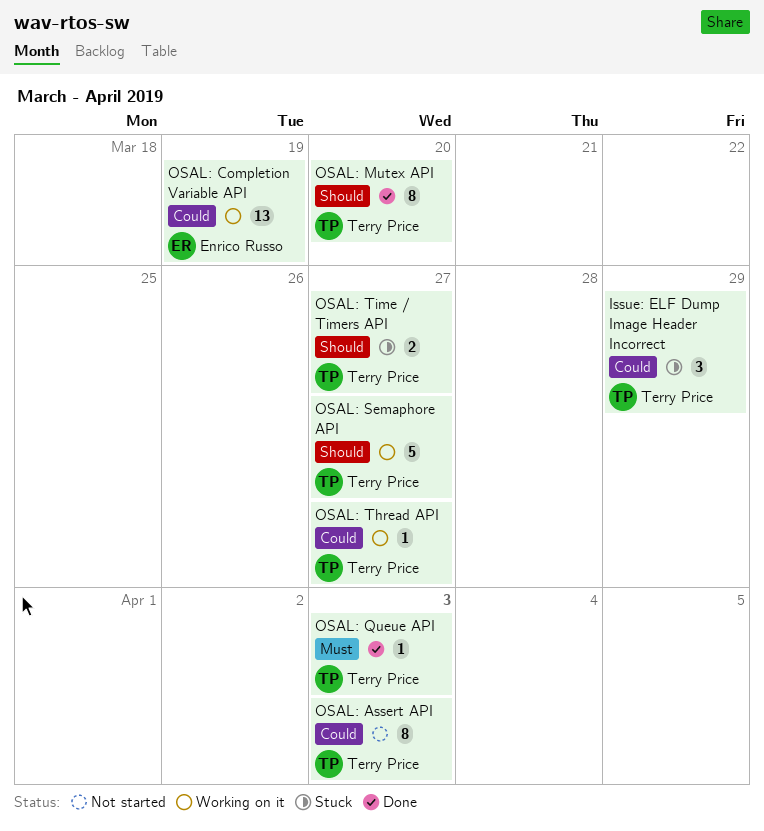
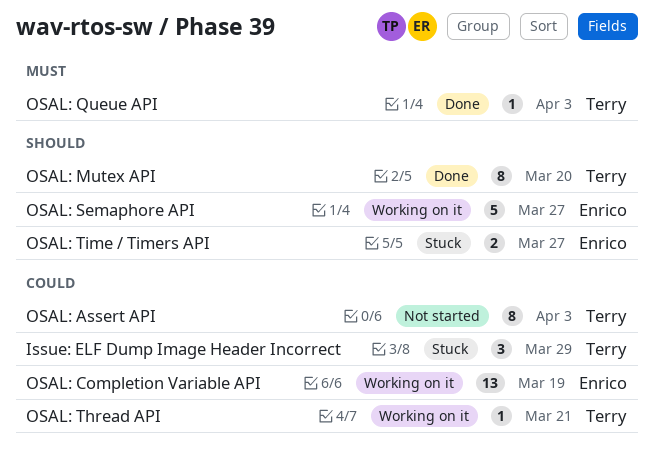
OSAL: Semaphore API, owner: Terry Price -> Enrico Russo
OSAL: Thread API, due: Mar 27 -> Mar 21
OSAL: Time / Timers API, owner: Terry Price -> Enrico Russo

